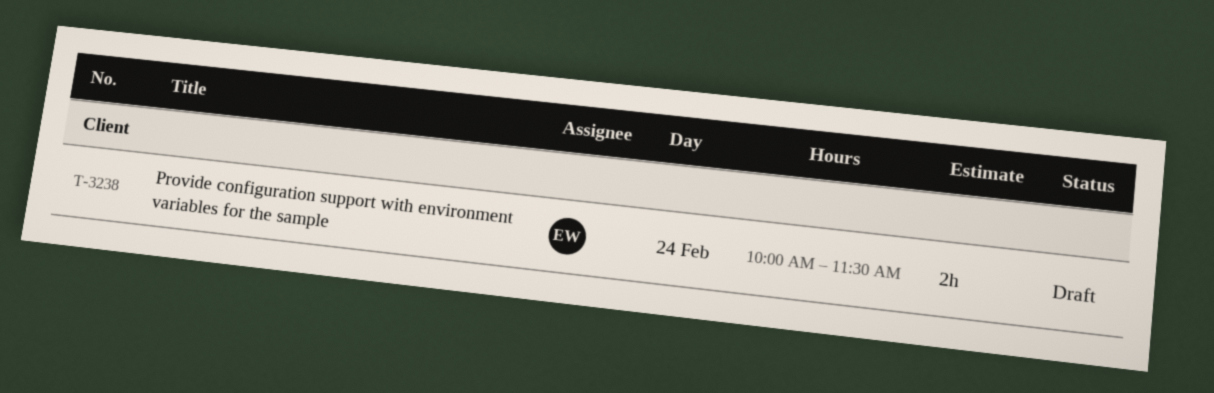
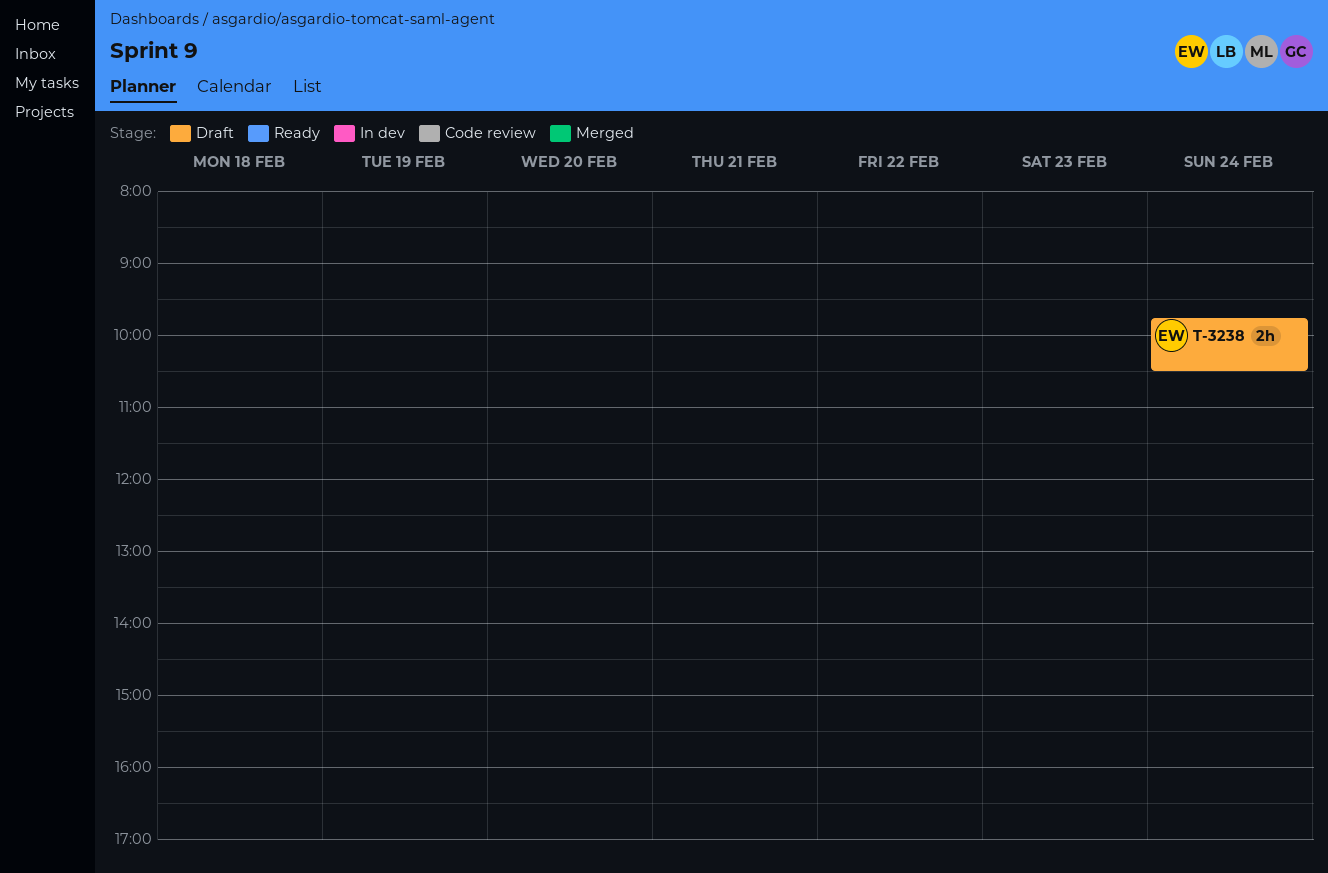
T-3238, begins: 10:00 -> 09:45
T-3238, ends: 11:30 -> 10:30

